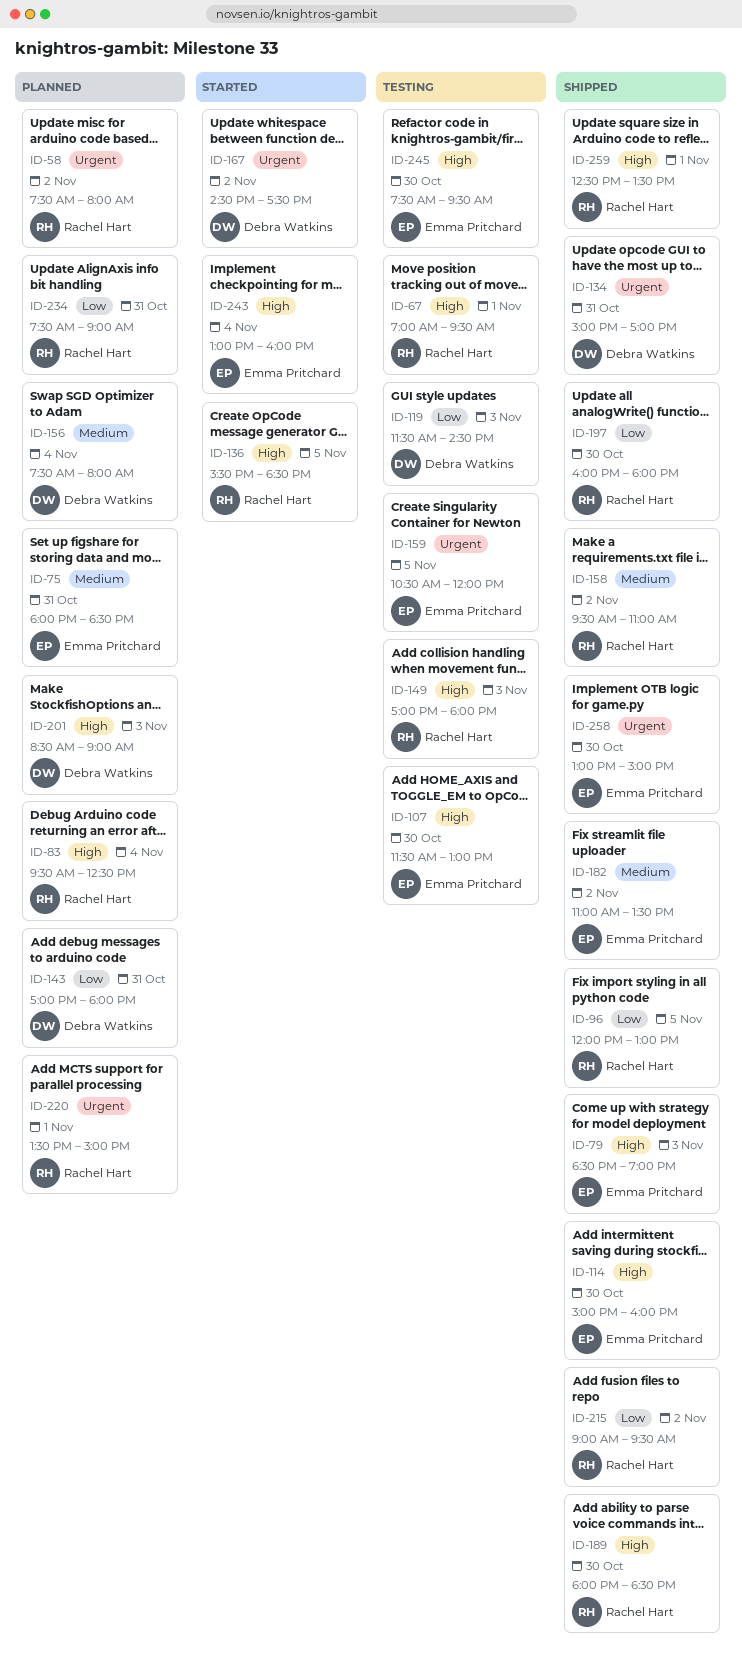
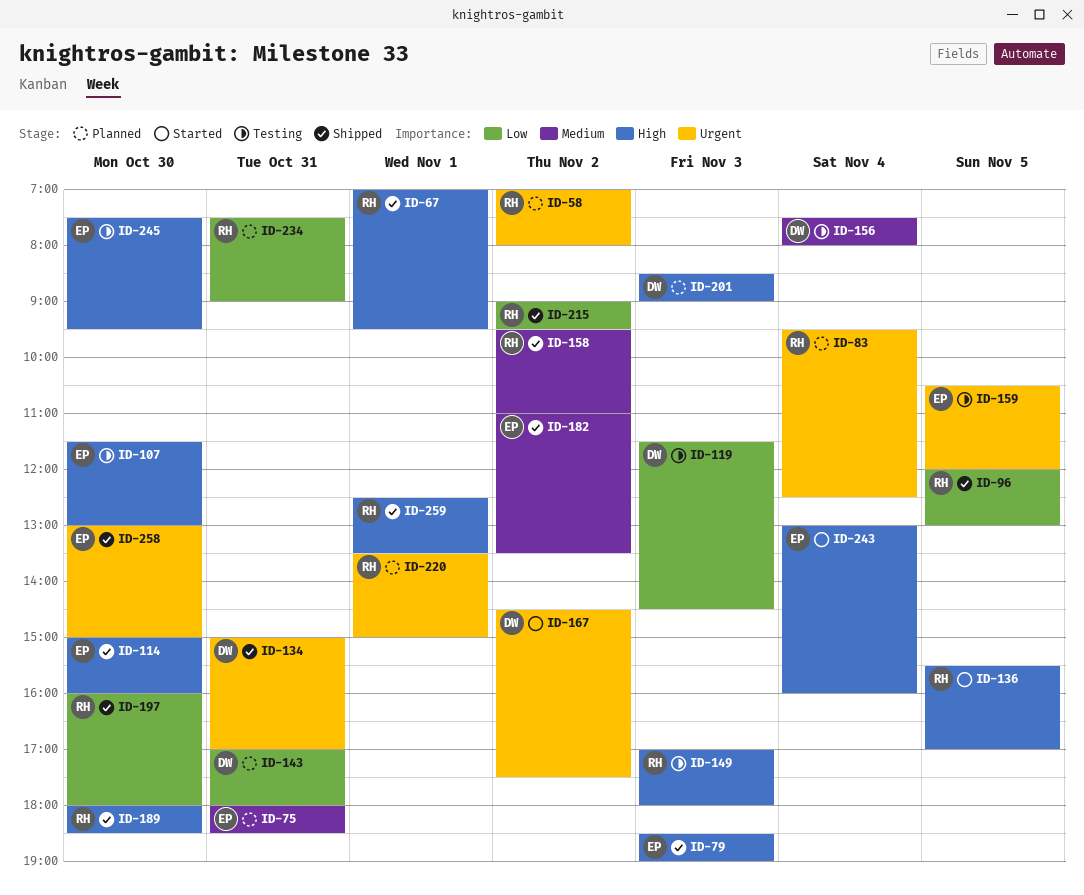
ID-58, begins: 07:30 -> 07:00
ID-67, status: Testing -> Shipped
ID-83, priority: High -> Urgent
ID-136, ends: 18:30 -> 17:00
ID-156, status: Planned -> Testing

